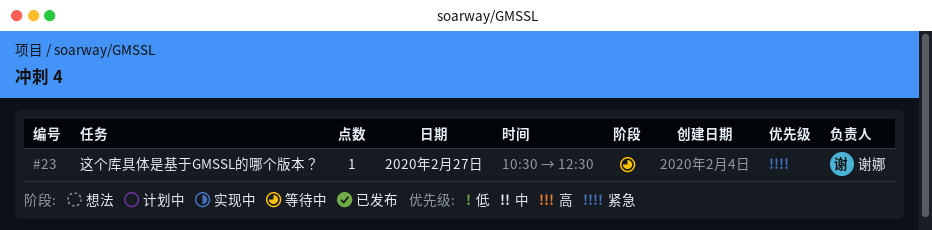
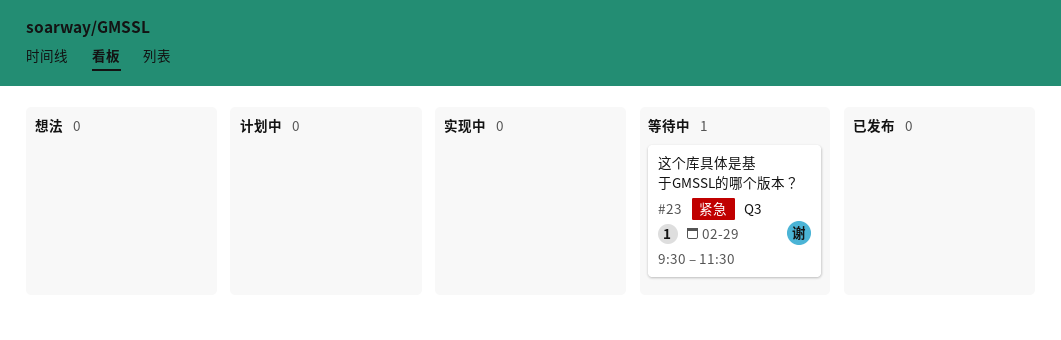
#23, day: Feb 27 -> Feb 29
#23, begins: 10:30 -> 09:30
#23, ends: 12:30 -> 11:30

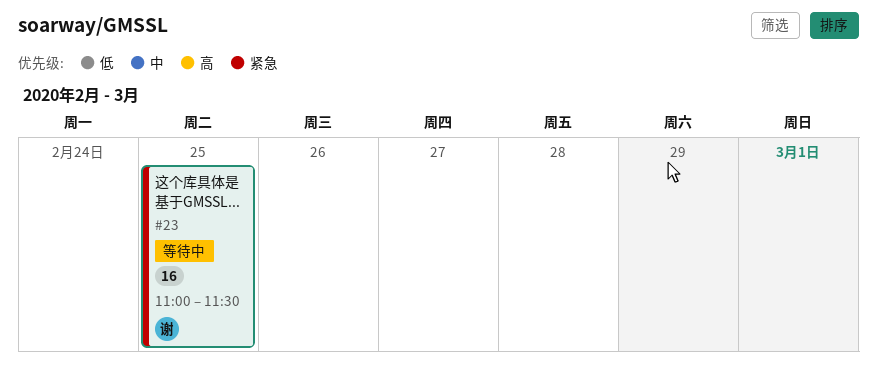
#23, estimate: 1 -> 16
#23, day: Feb 29 -> Feb 25
#23, begins: 09:30 -> 11:00

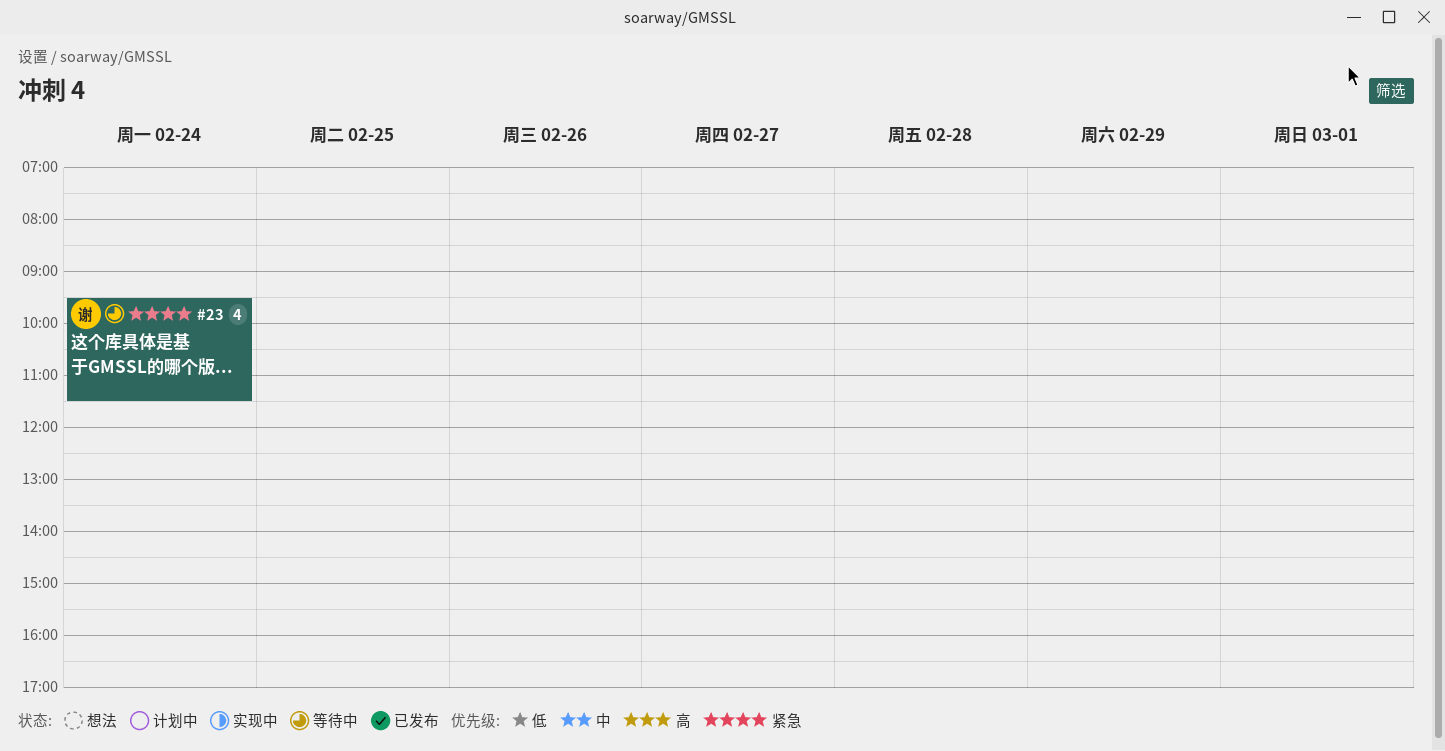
#23, estimate: 16 -> 4
#23, day: Feb 25 -> Feb 24
#23, begins: 11:00 -> 09:30

